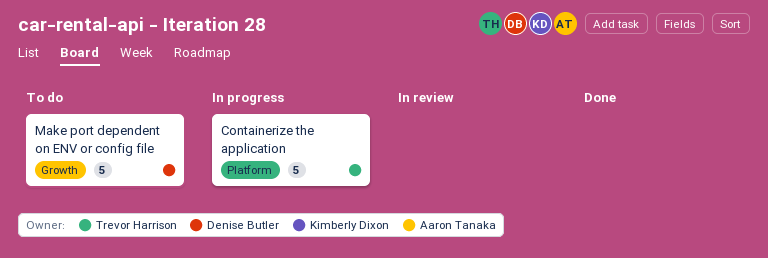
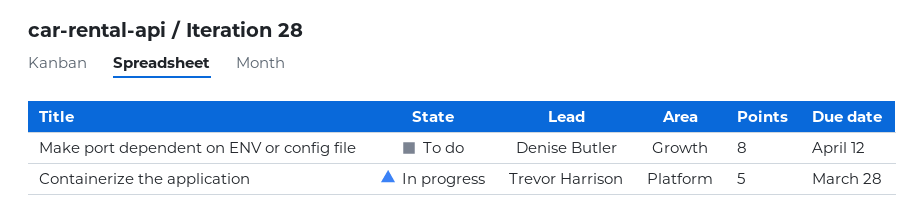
Make port dependent on ENV or config file, estimate: 5 -> 8

